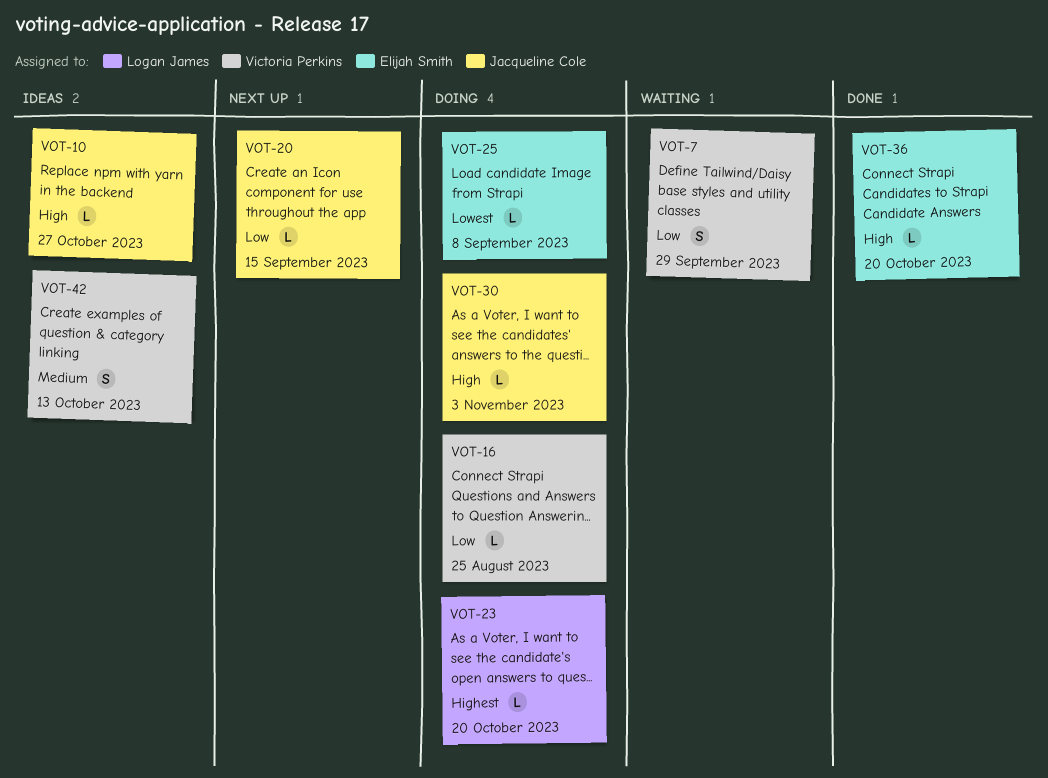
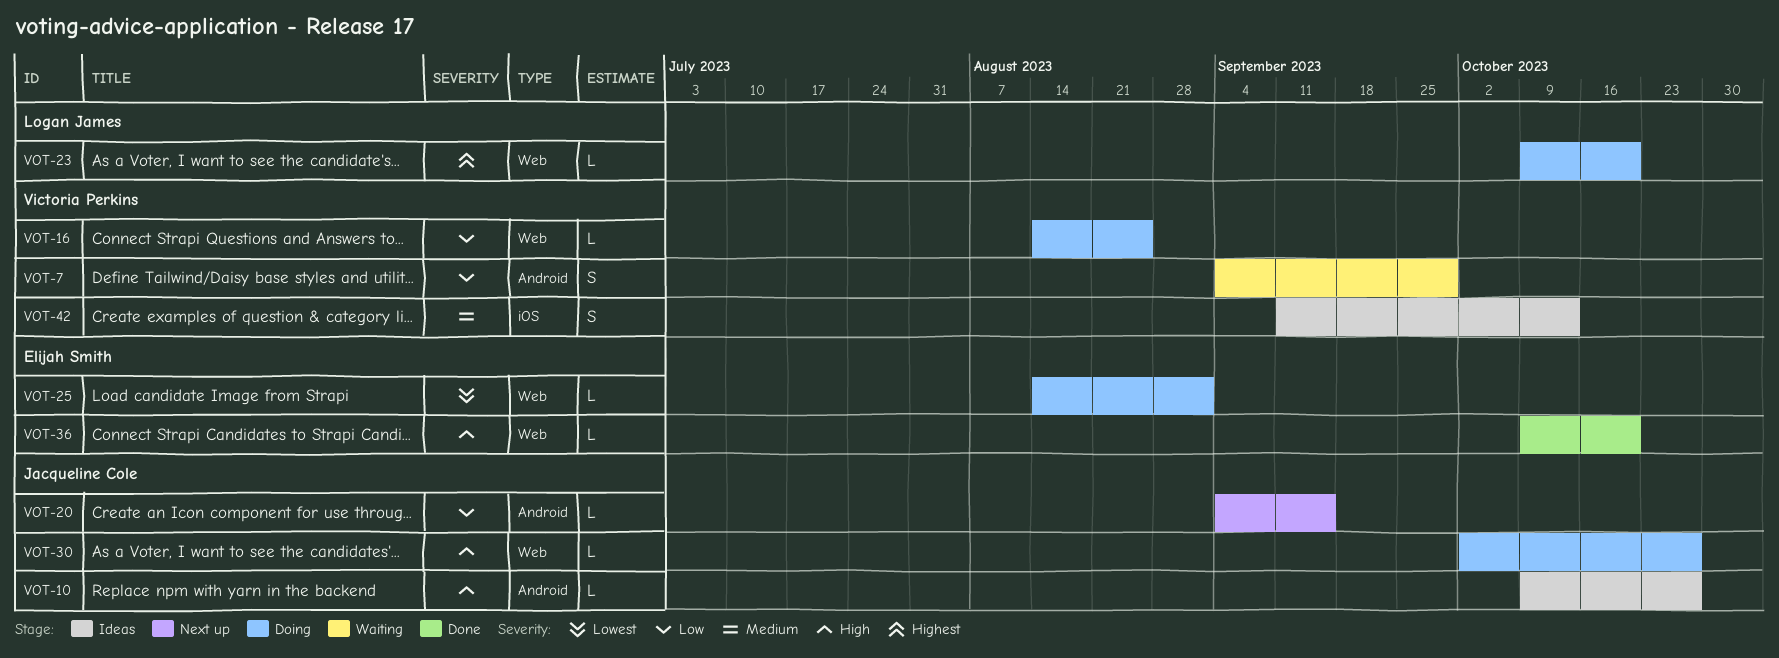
VOT-25, due: Sep 8 -> Sep 1
VOT-30, due: Nov 3 -> Oct 27

